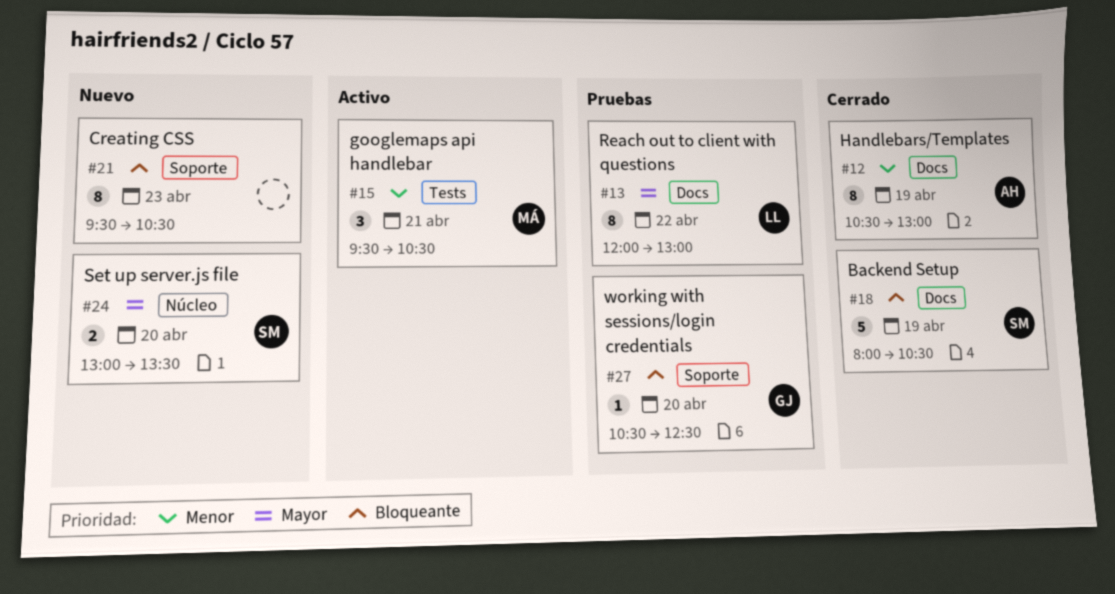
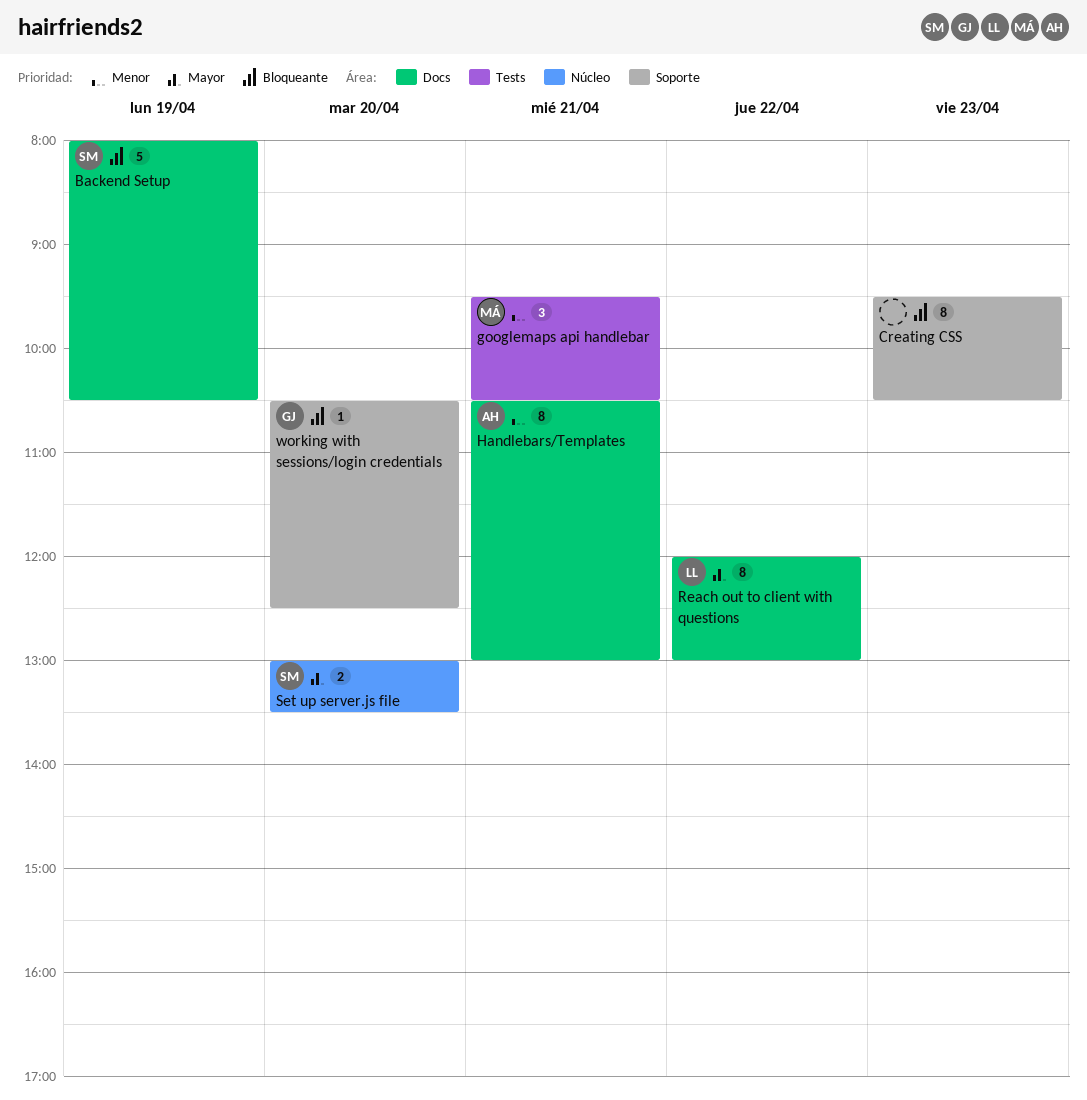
Handlebars/Templates, day: Apr 19 -> Apr 21

